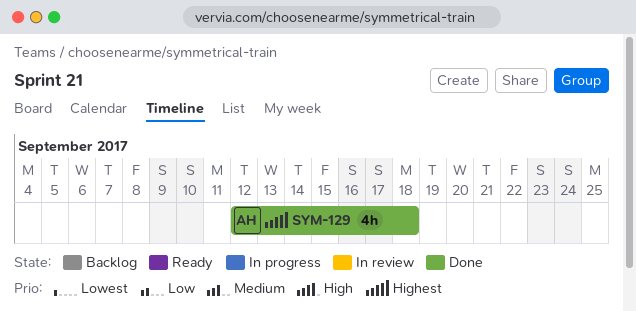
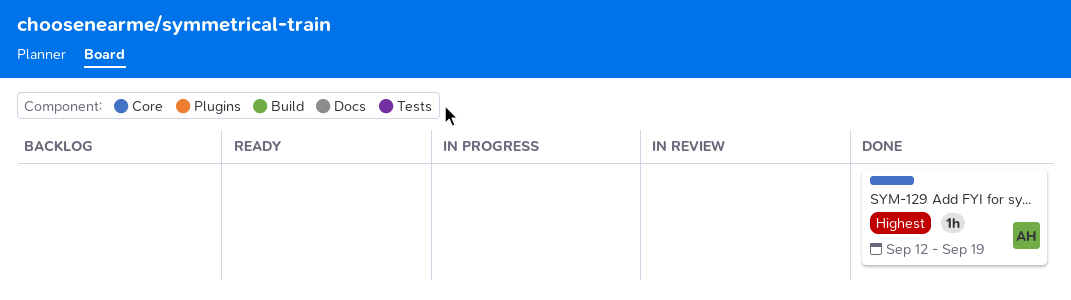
SYM-129, estimate: 4h -> 1h
SYM-129, due: Sep 18 -> Sep 19

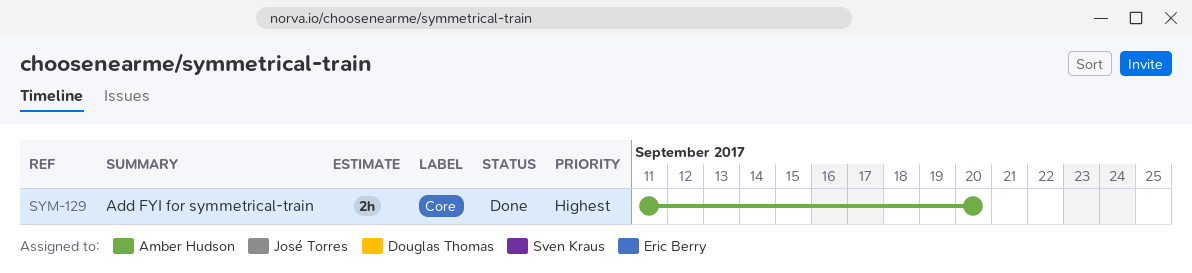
SYM-129, estimate: 1h -> 2h
SYM-129, start: Sep 12 -> Sep 11
SYM-129, due: Sep 19 -> Sep 20

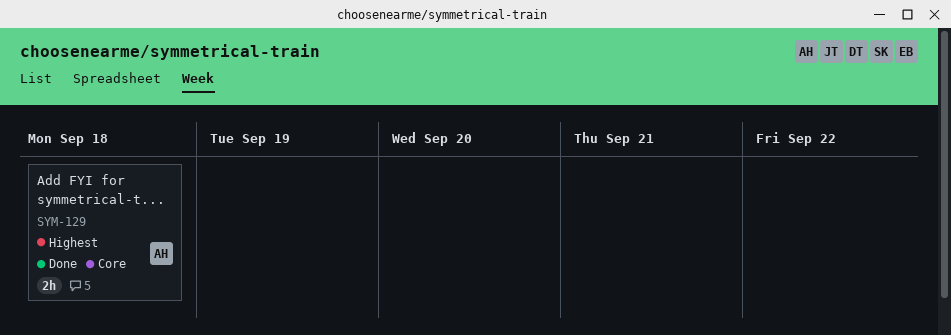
SYM-129, due: Sep 20 -> Sep 18

